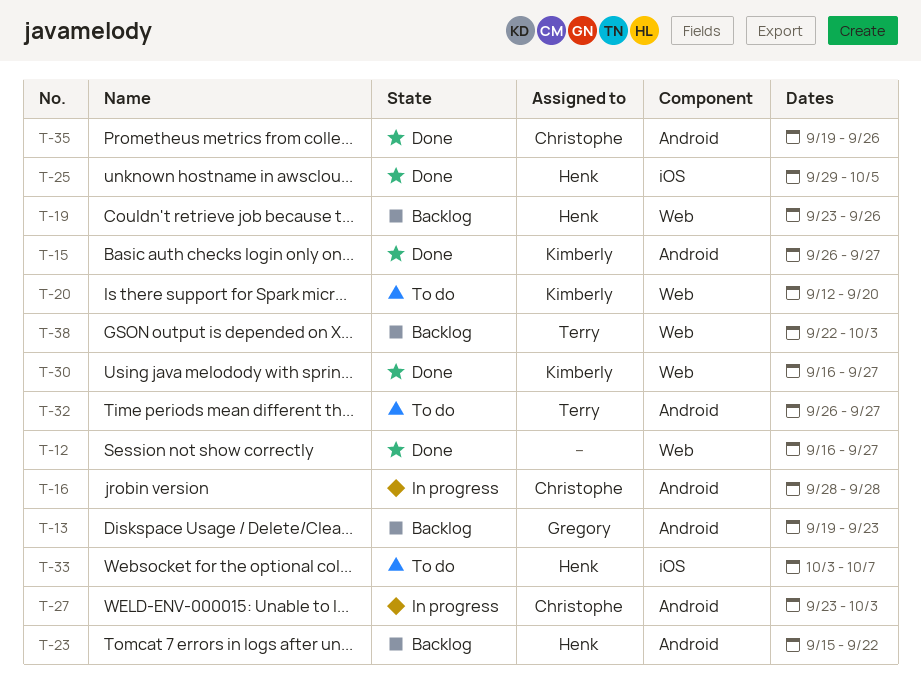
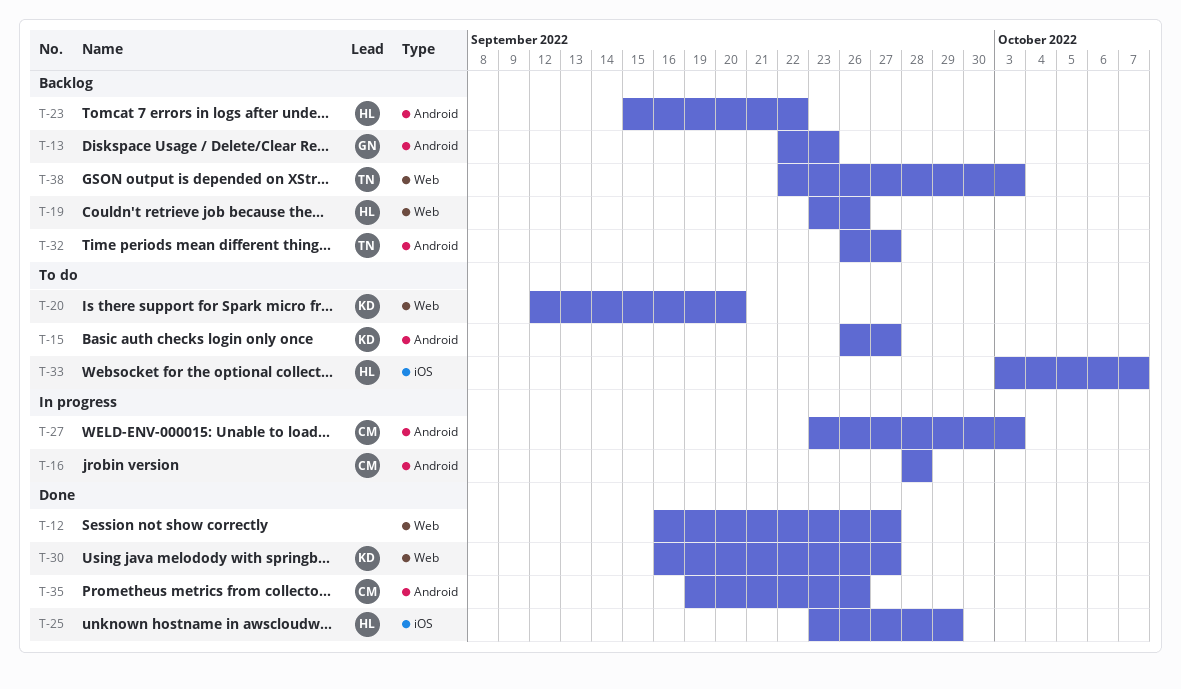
T-13, start: Sep 19 -> Sep 22
T-15, status: Done -> To do
T-25, start: Sep 29 -> Sep 23
T-25, due: Oct 5 -> Sep 29
T-32, status: To do -> Backlog

